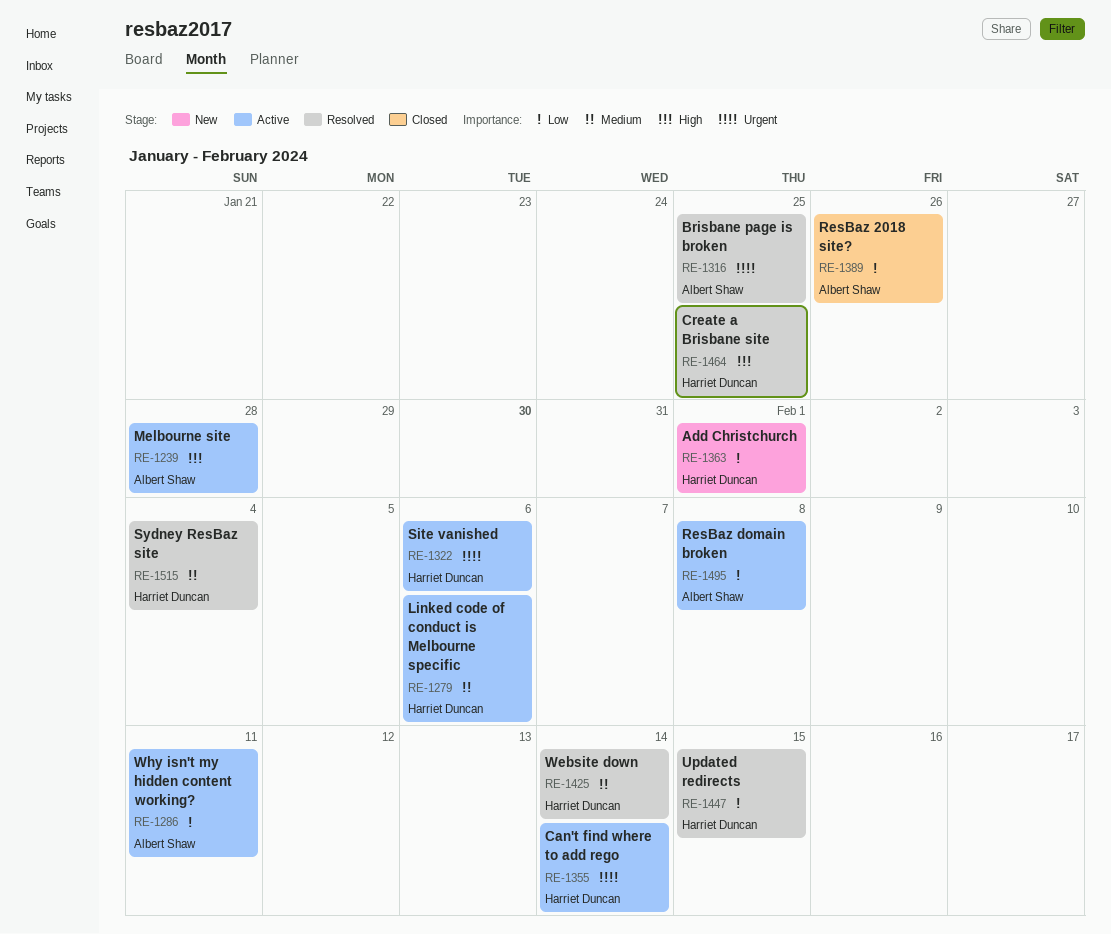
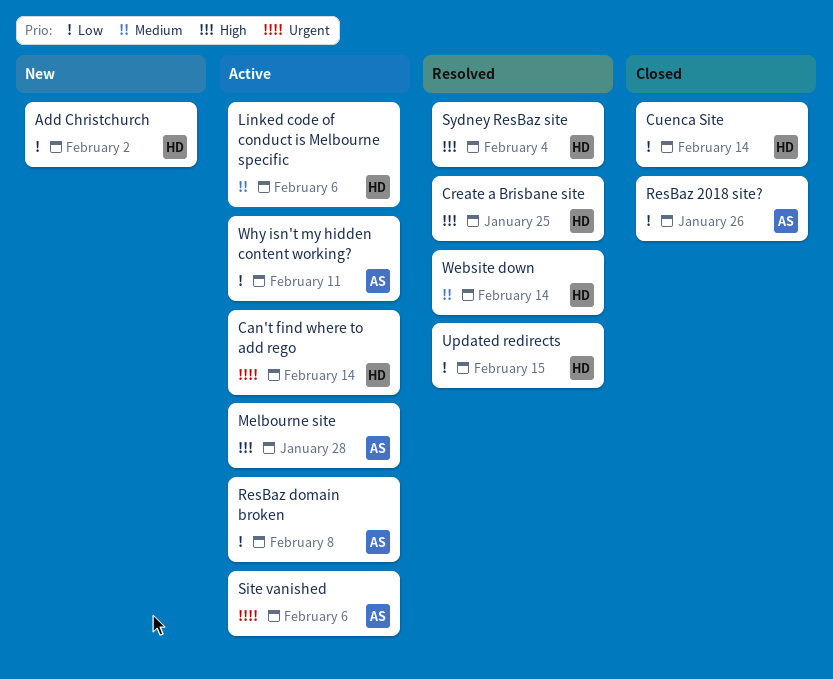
Add Christchurch, due: Feb 1 -> Feb 2
Brisbane page is broken: present -> none
Cuenca Site: none -> present
Site vanished, owner: Harriet Duncan -> Albert Shaw
Sydney ResBaz site, priority: Medium -> High

